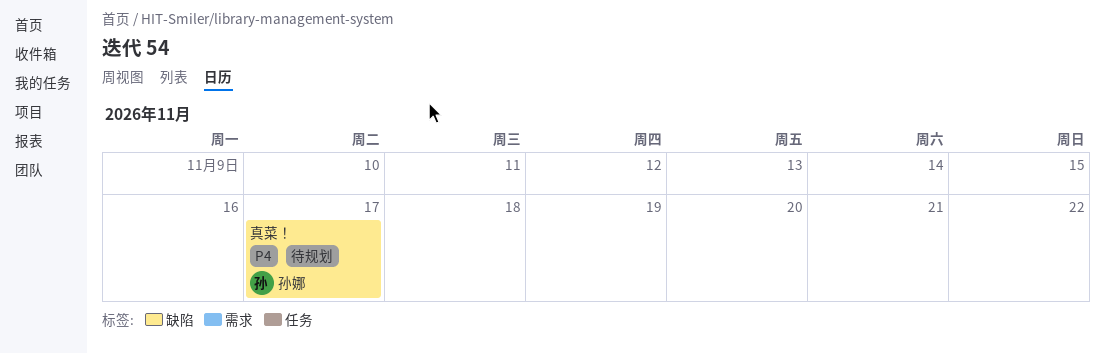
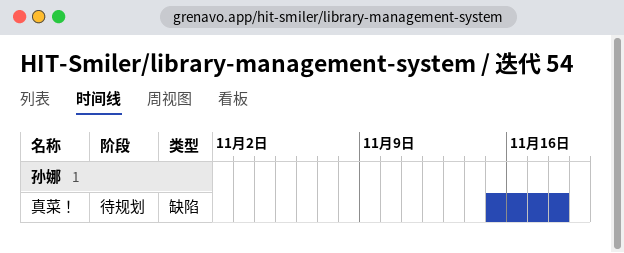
真菜！, due: Nov 17 -> Nov 18

